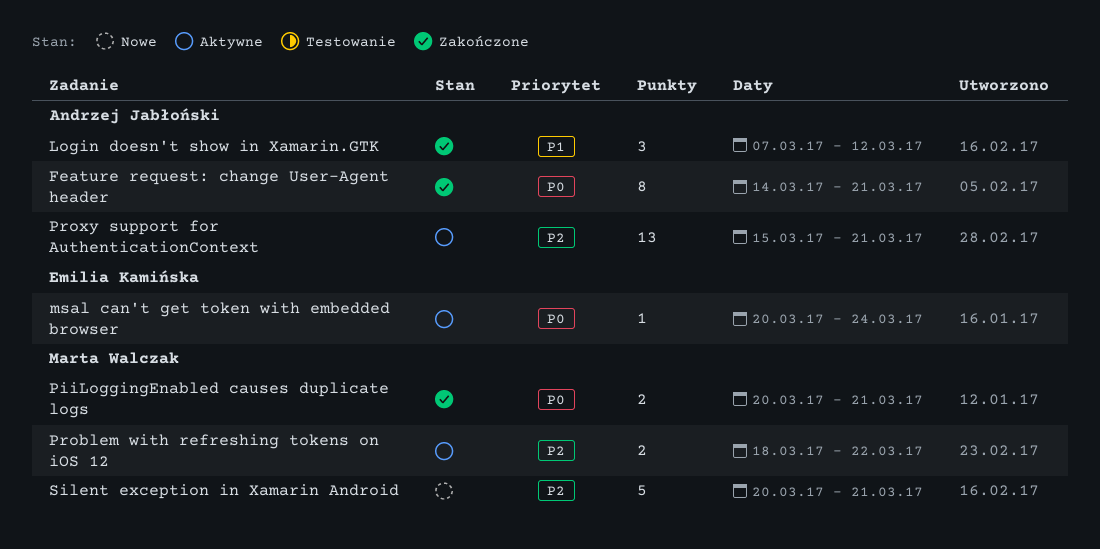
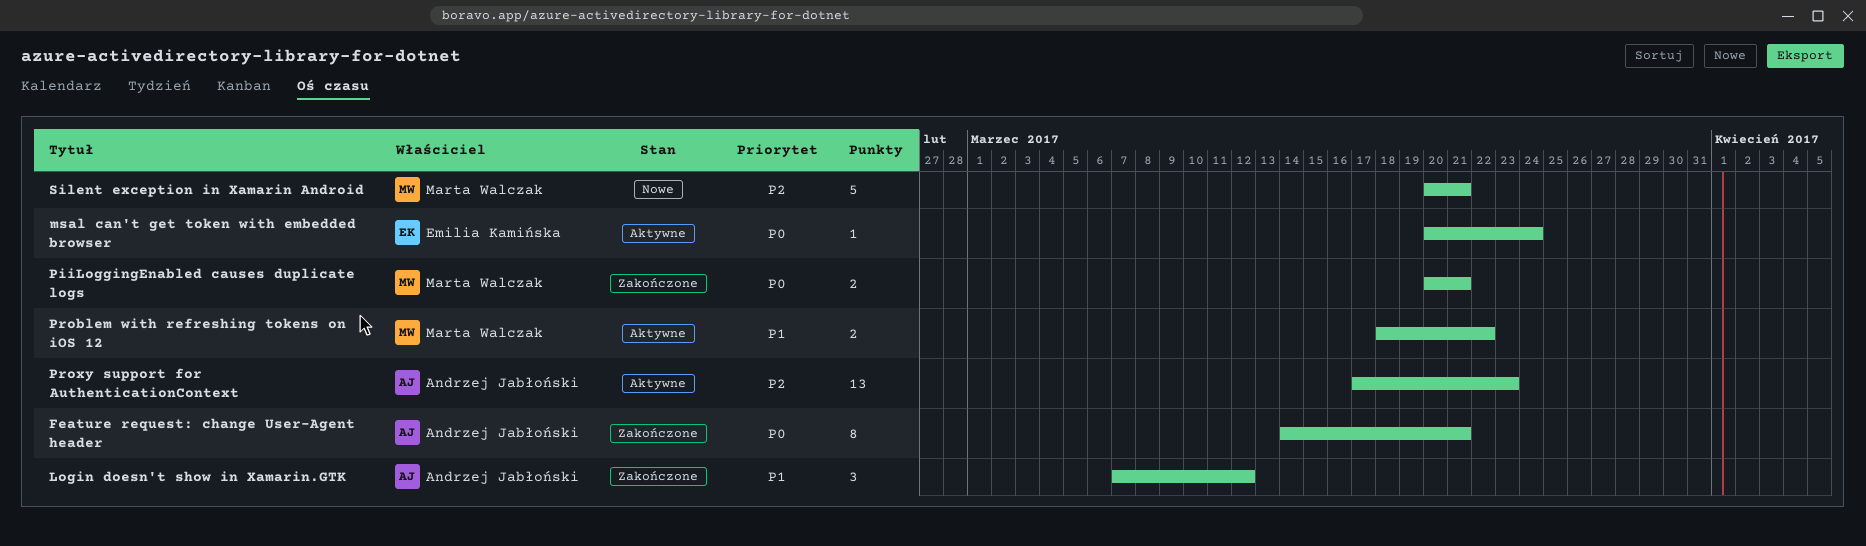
Problem with refreshing tokens on iOS 12, priority: P2 -> P1
Proxy support for AuthenticationContext, start: Mar 15 -> Mar 17
Proxy support for AuthenticationContext, due: Mar 21 -> Mar 23

